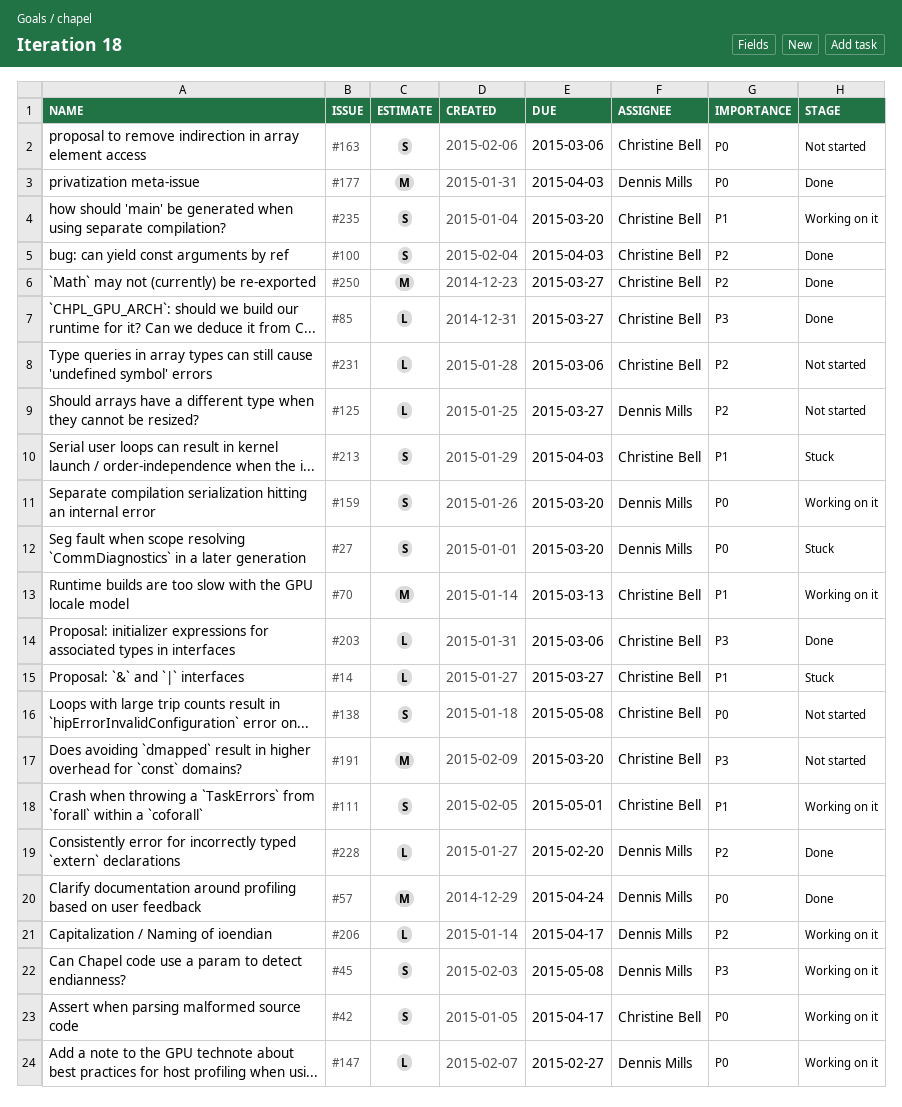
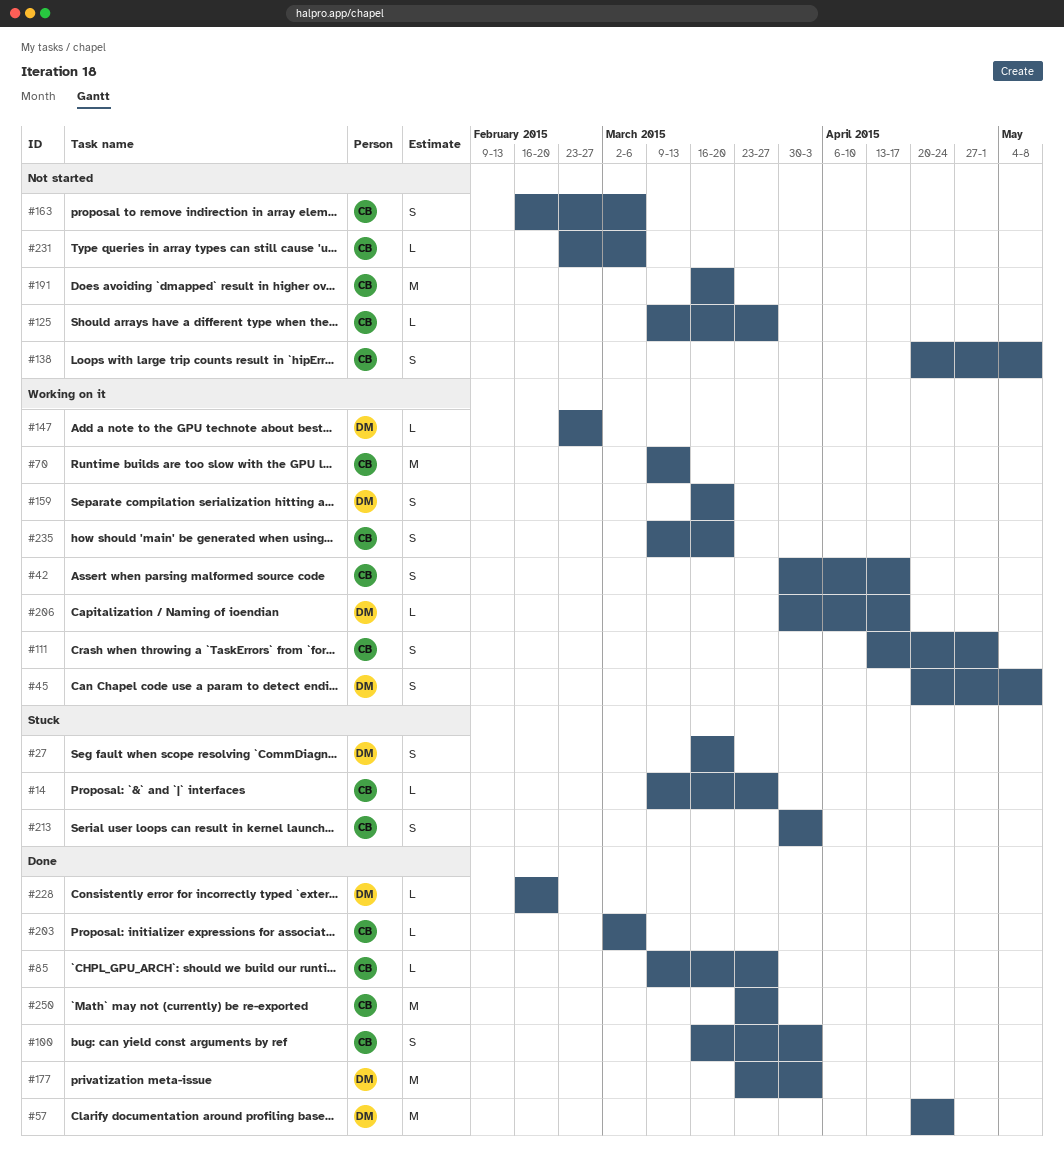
#125, owner: Dennis Mills -> Christine Bell

